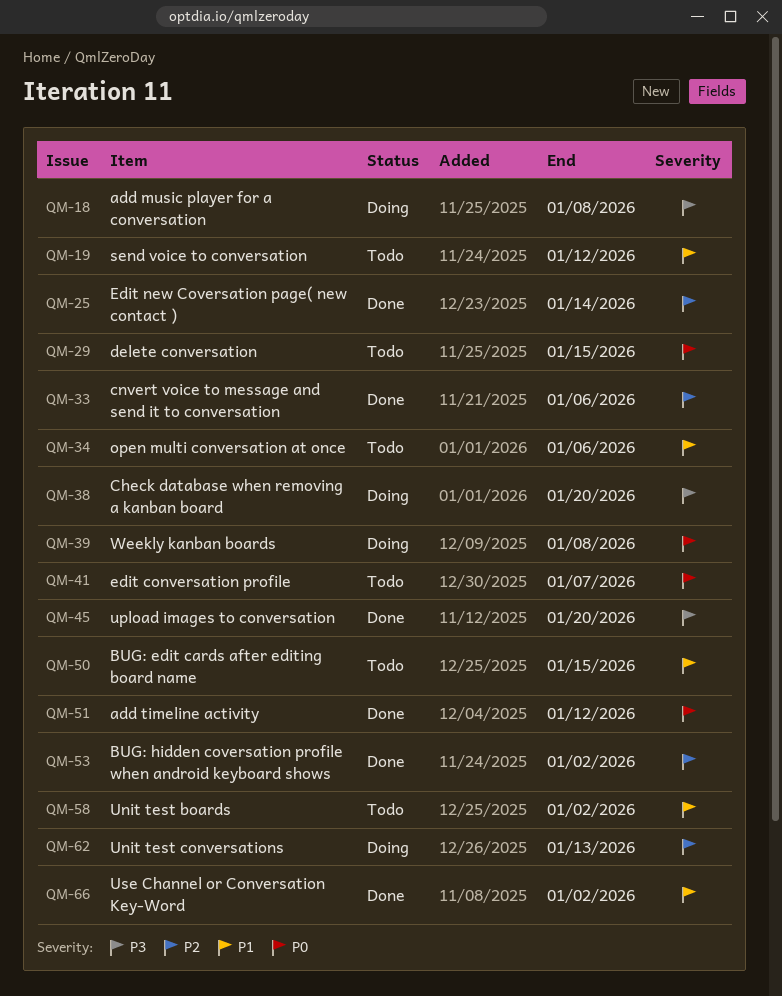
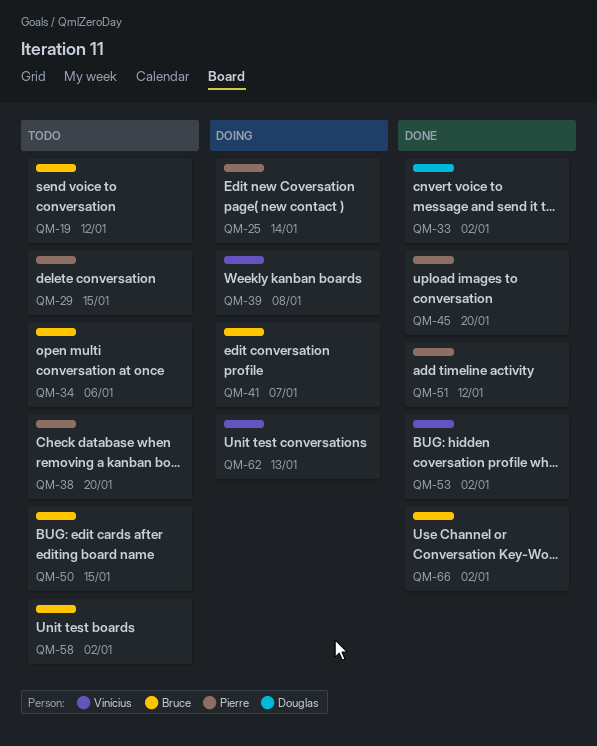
QM-18: present -> none
QM-25, status: Done -> Doing
QM-33, due: Jan 6 -> Jan 2
QM-38, status: Doing -> Todo
QM-41, status: Todo -> Doing

